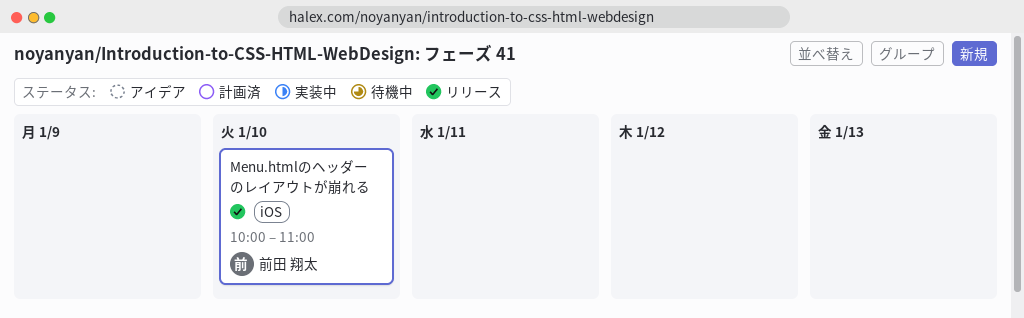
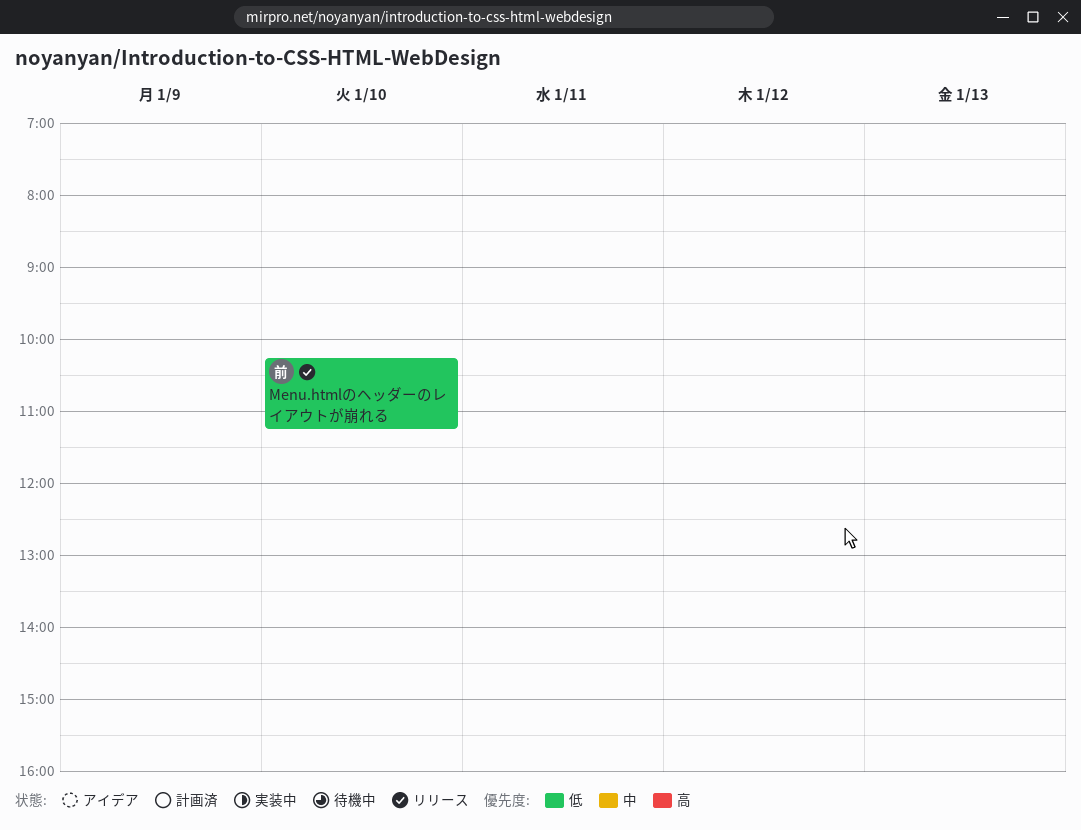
Menu.htmlのヘッダーのレイアウトが崩れる, begins: 10:00 -> 10:15
Menu.htmlのヘッダーのレイアウトが崩れる, ends: 11:00 -> 11:15

